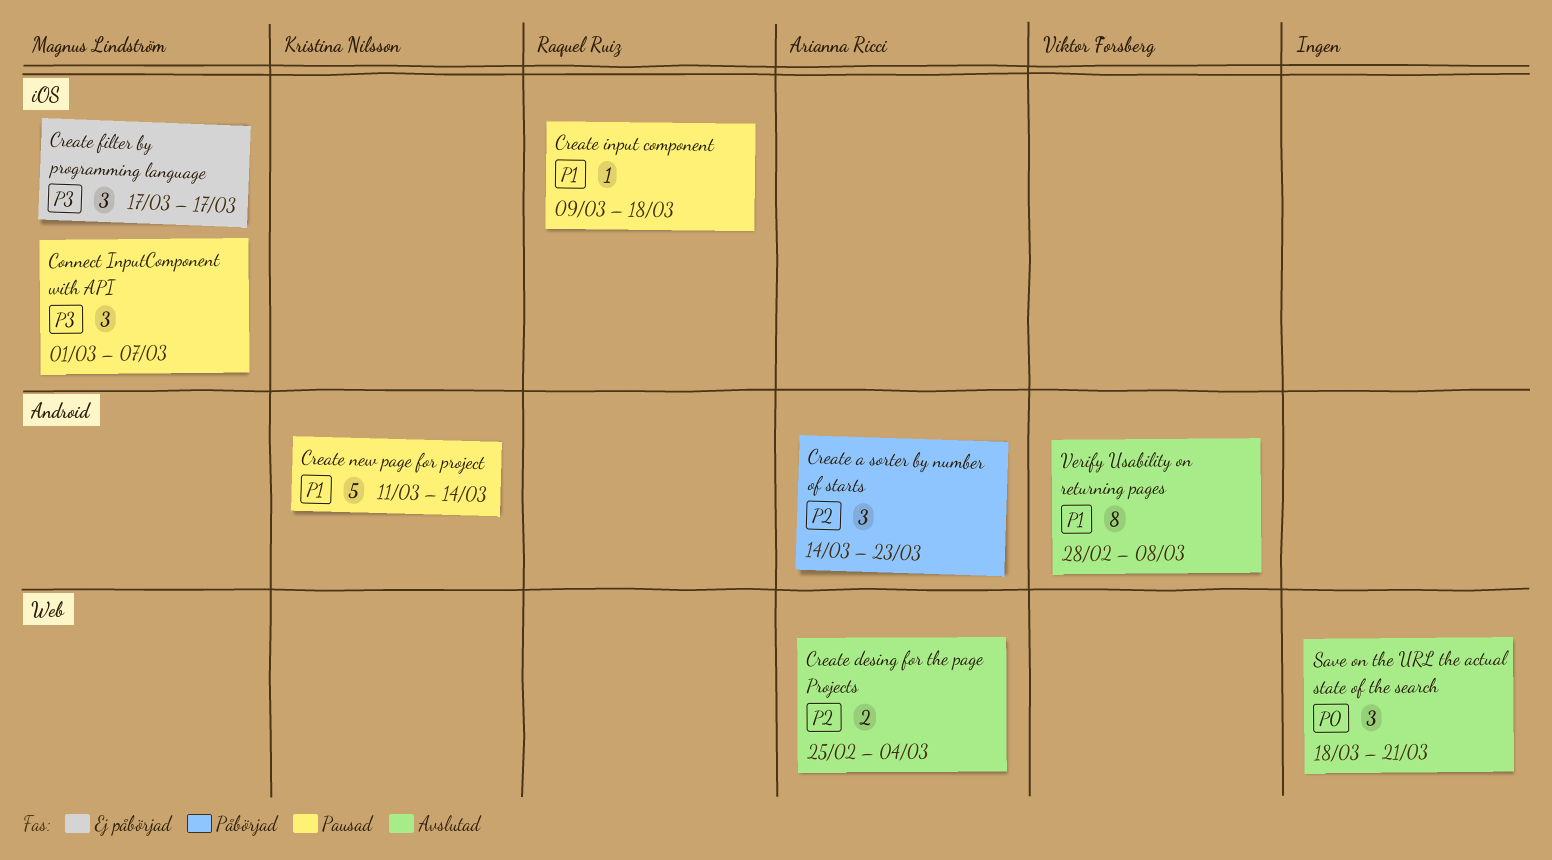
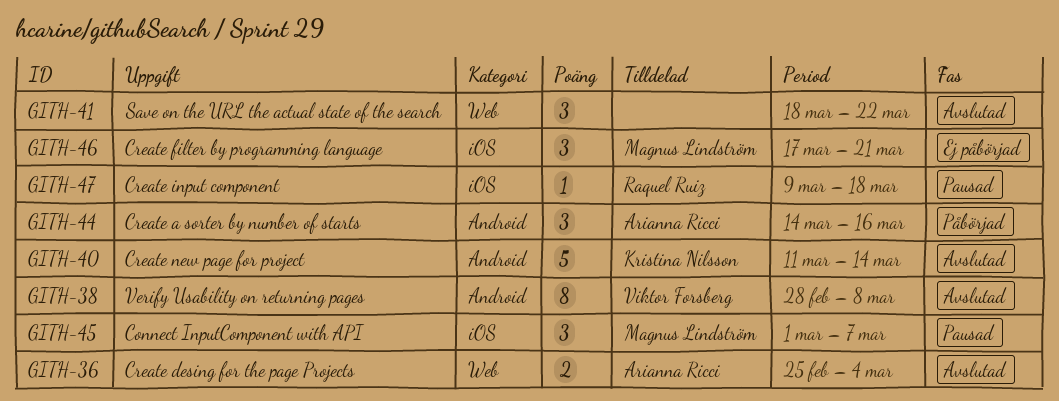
Create a sorter by number of starts, due: Mar 23 -> Mar 16
Create filter by programming language, due: Mar 17 -> Mar 21
Create new page for project, status: Pausad -> Avslutad
Save on the URL the actual state of the search, due: Mar 21 -> Mar 22

